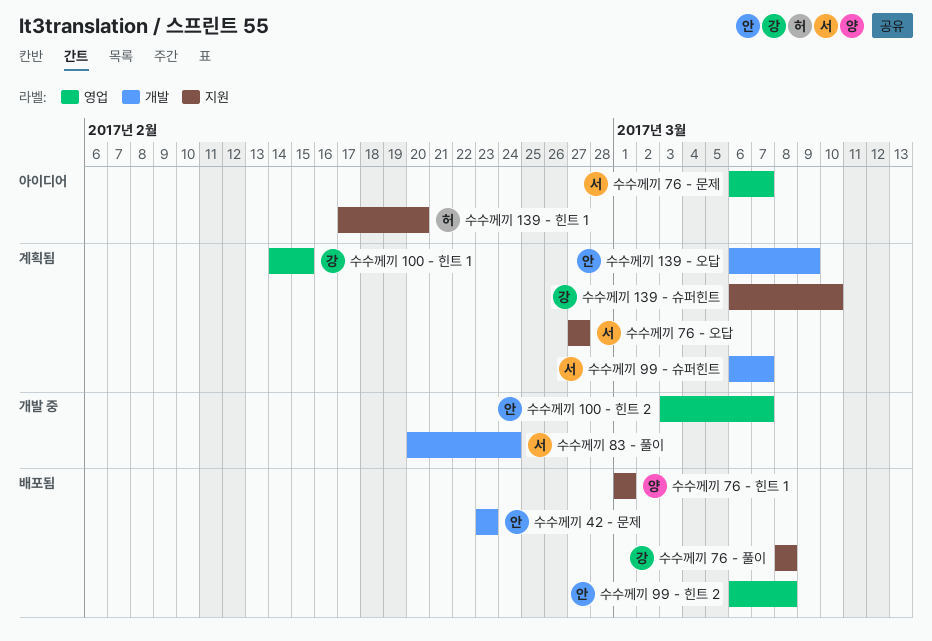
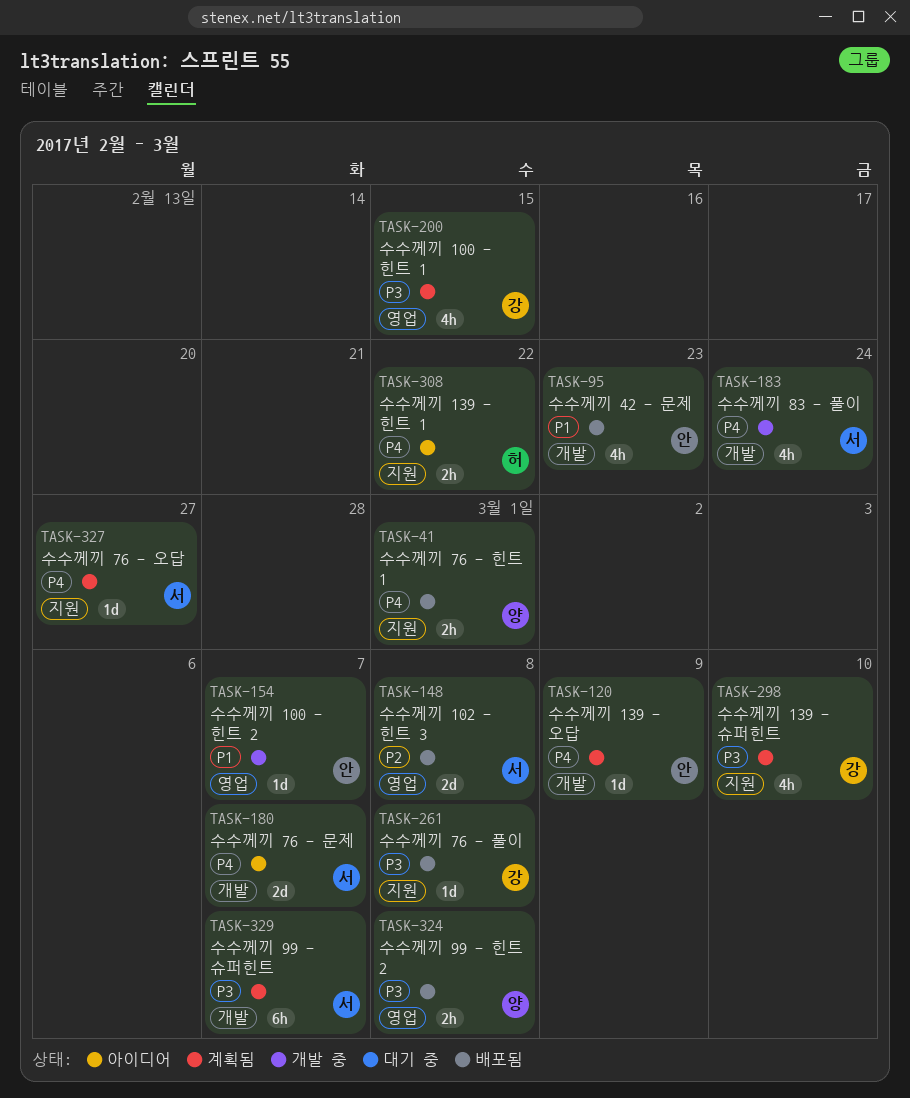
수수께끼 102 - 힌트 3: none -> present
수수께끼 139 - 힌트 1, due: Feb 20 -> Feb 22
수수께끼 76 - 문제, label: 영업 -> 개발
수수께끼 99 - 힌트 2, owner: 안 -> 양

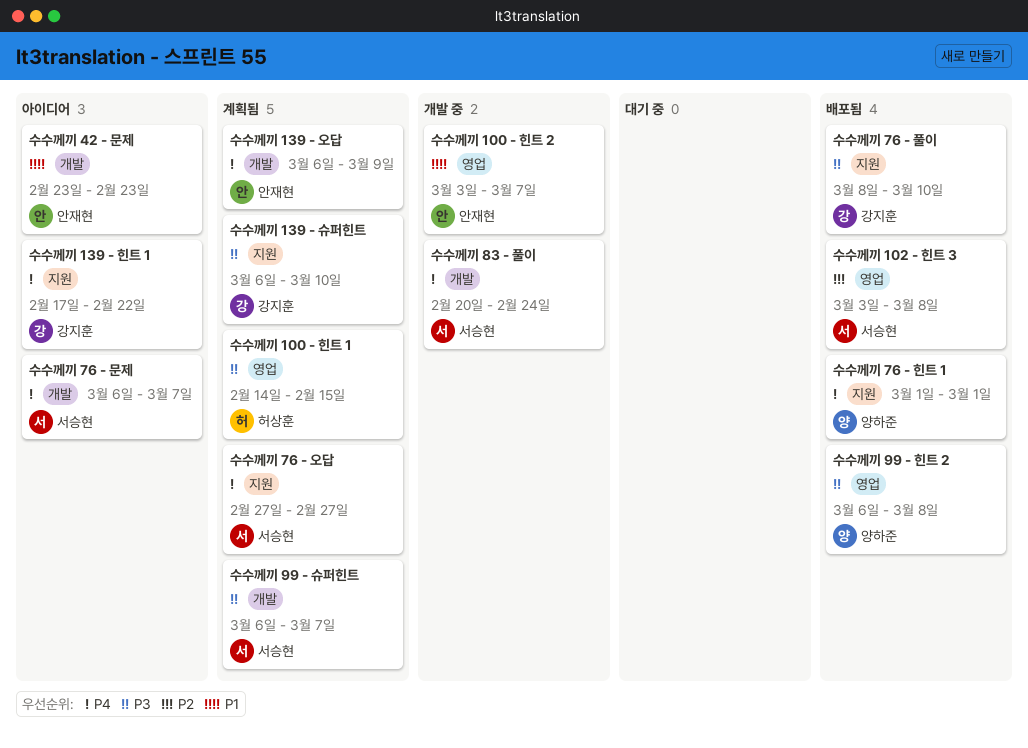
수수께끼 100 - 힌트 1, owner: 강지훈 -> 허상훈
수수께끼 139 - 힌트 1, owner: 허상훈 -> 강지훈
수수께끼 42 - 문제, status: 배포됨 -> 아이디어
수수께끼 76 - 풀이, due: Mar 8 -> Mar 10

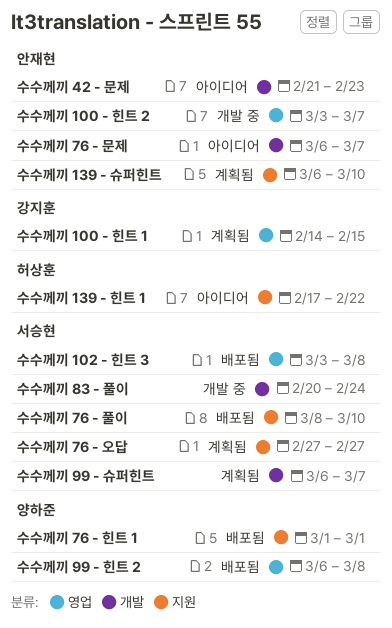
수수께끼 100 - 힌트 1, owner: 허상훈 -> 강지훈
수수께끼 139 - 슈퍼힌트, owner: 강지훈 -> 안재현
수수께끼 139 - 오답: present -> none
수수께끼 139 - 힌트 1, owner: 강지훈 -> 허상훈
수수께끼 42 - 문제, start: Feb 23 -> Feb 21
수수께끼 76 - 문제, owner: 서승현 -> 안재현
수수께끼 76 - 풀이, owner: 강지훈 -> 서승현

